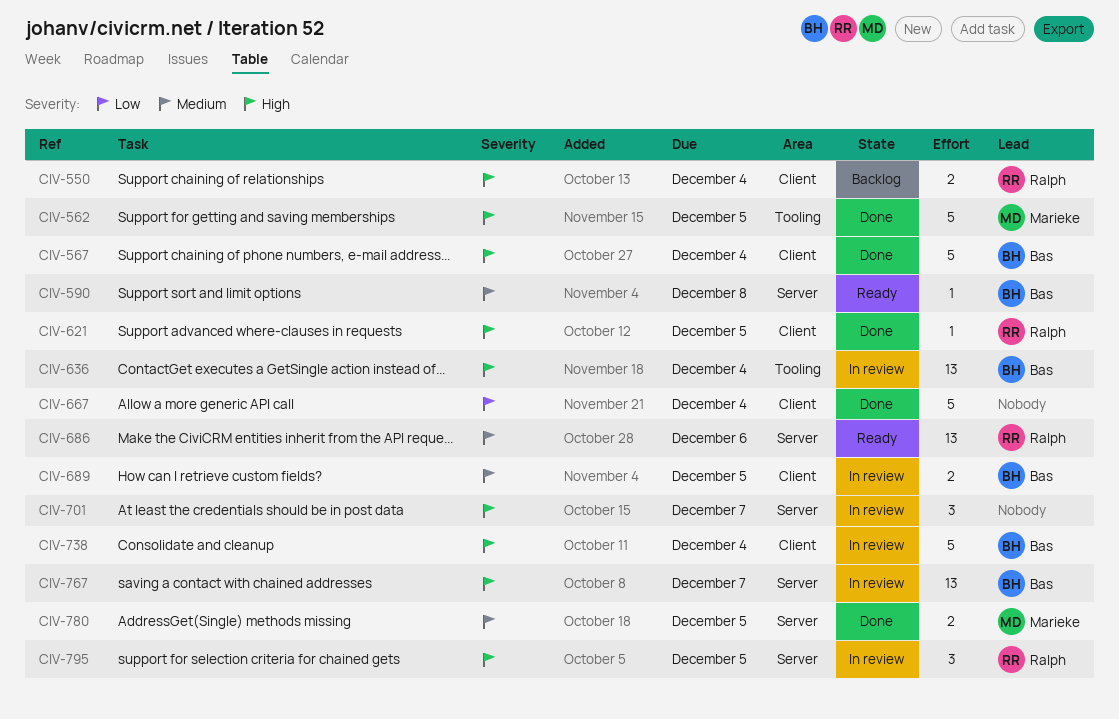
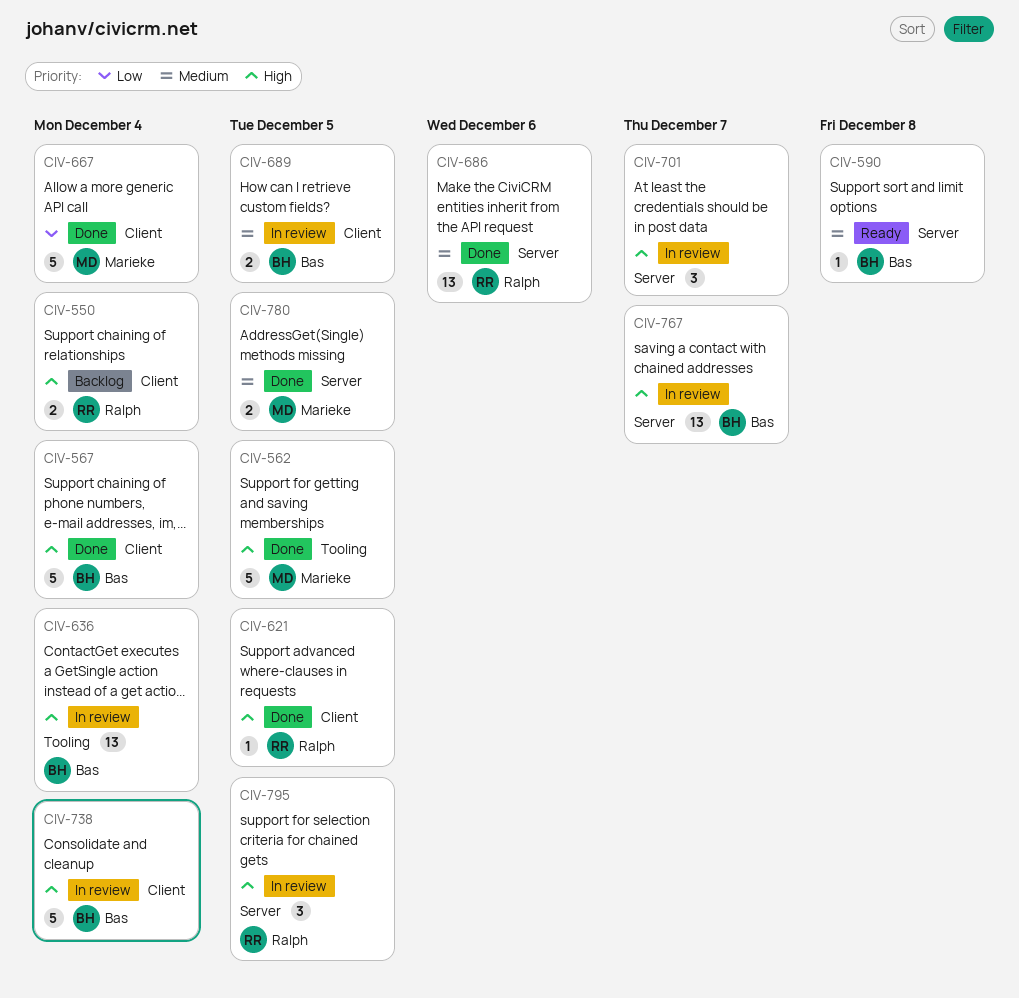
CIV-667, owner: none -> Marieke
CIV-686, status: Ready -> Done

